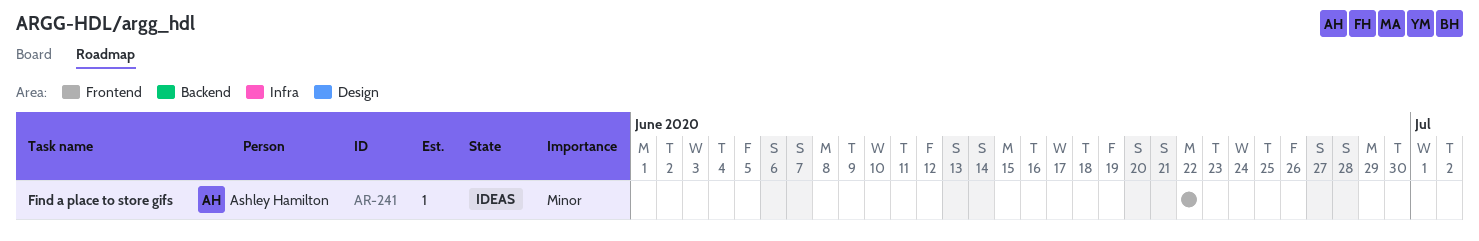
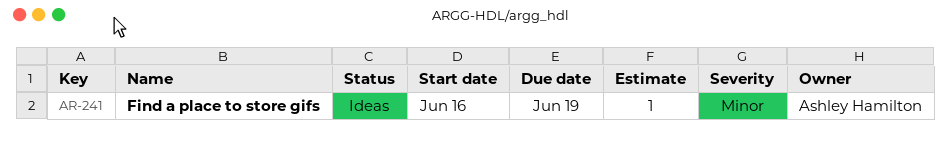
AR-241, start: Jun 22 -> Jun 16
AR-241, due: Jun 22 -> Jun 19

